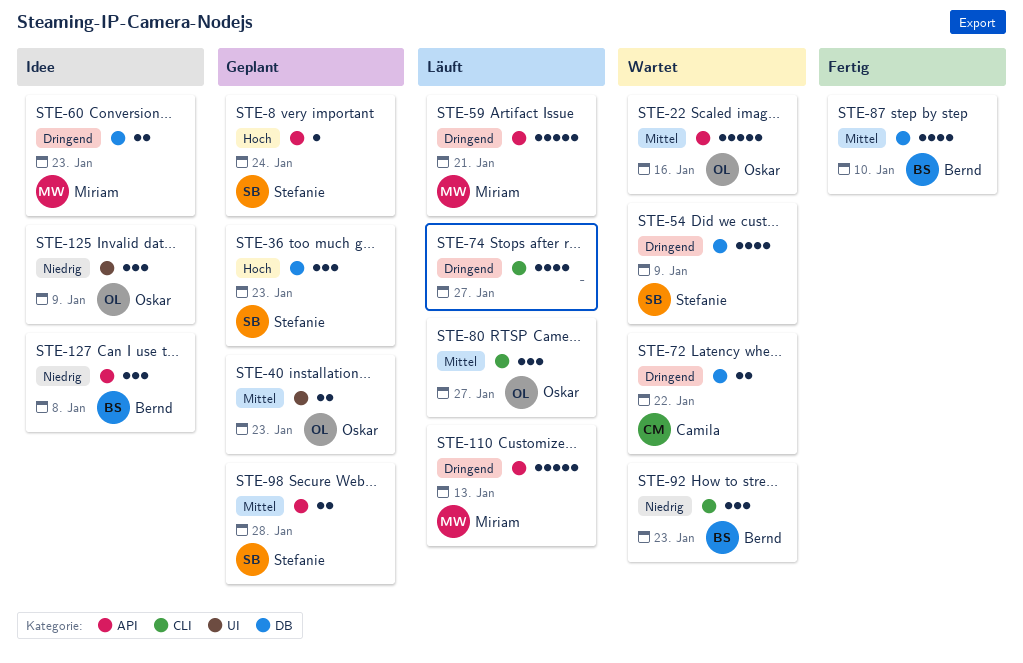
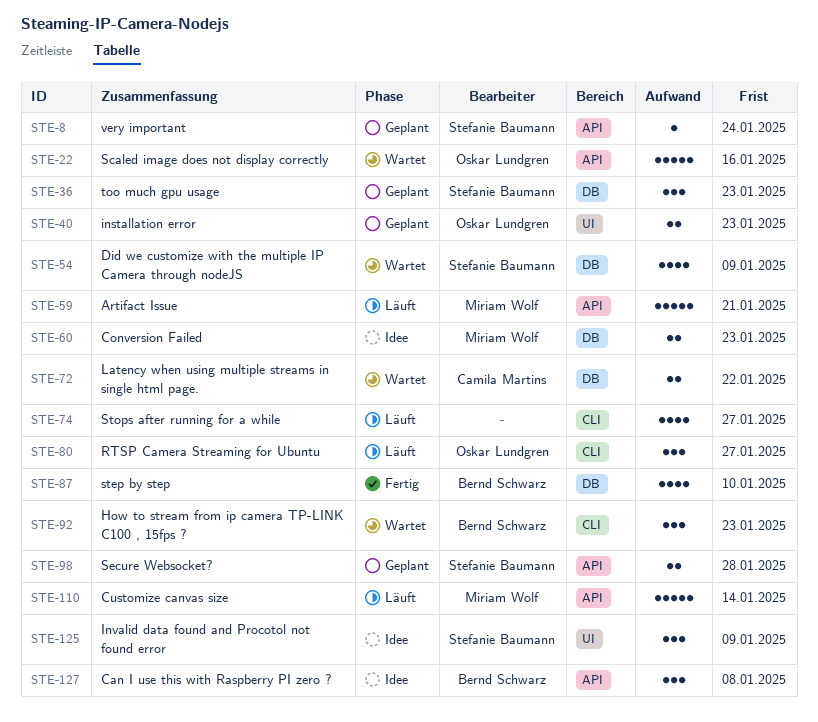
STE-110, due: Jan 13 -> Jan 14
STE-125, owner: Oskar Lundgren -> Stefanie Baumann

